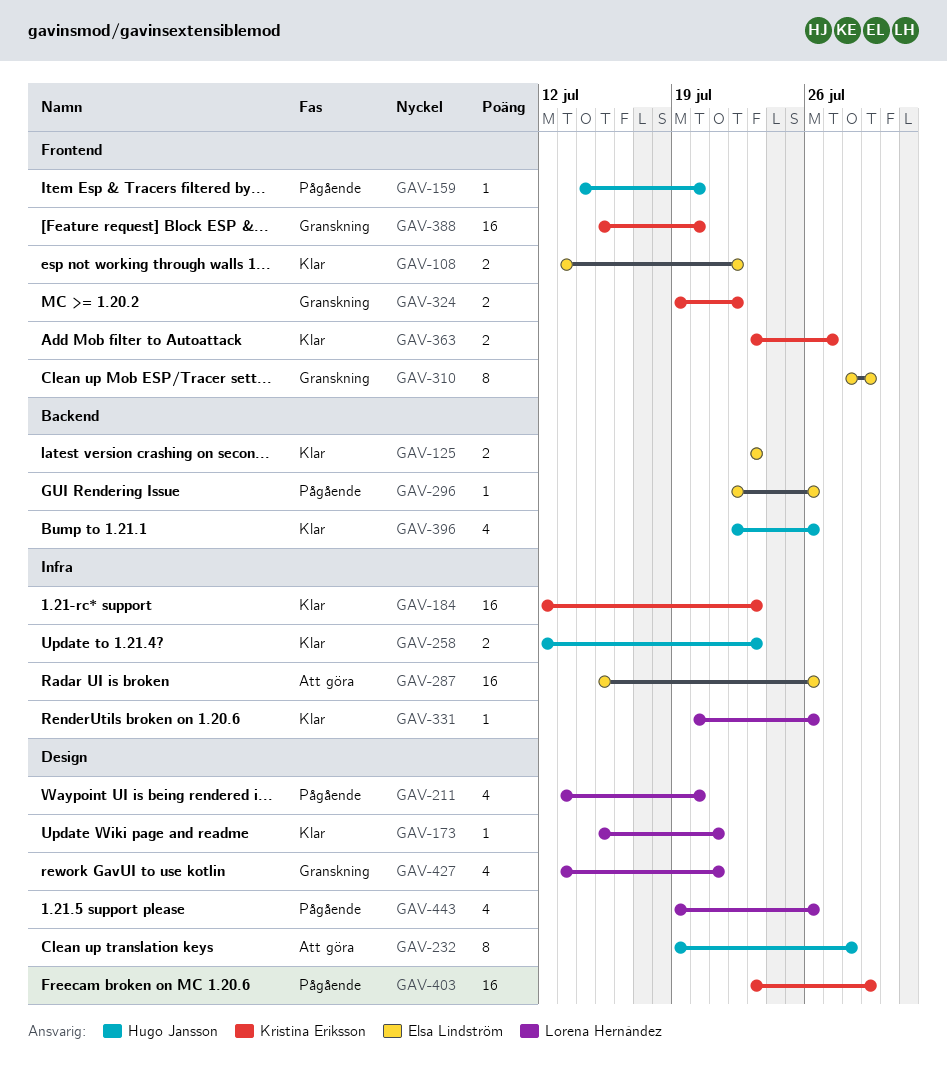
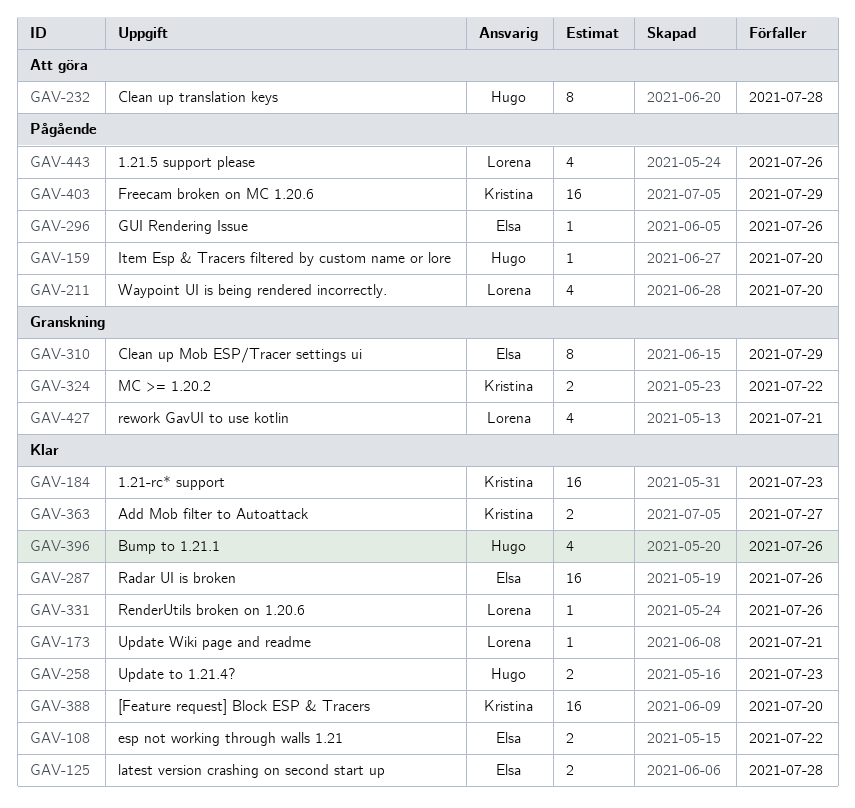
GAV-125, due: Jul 23 -> Jul 28
GAV-287, status: Att göra -> Klar
GAV-388, status: Granskning -> Klar

